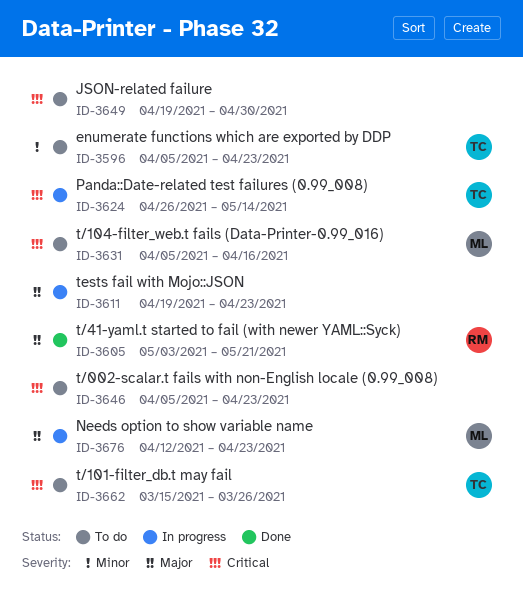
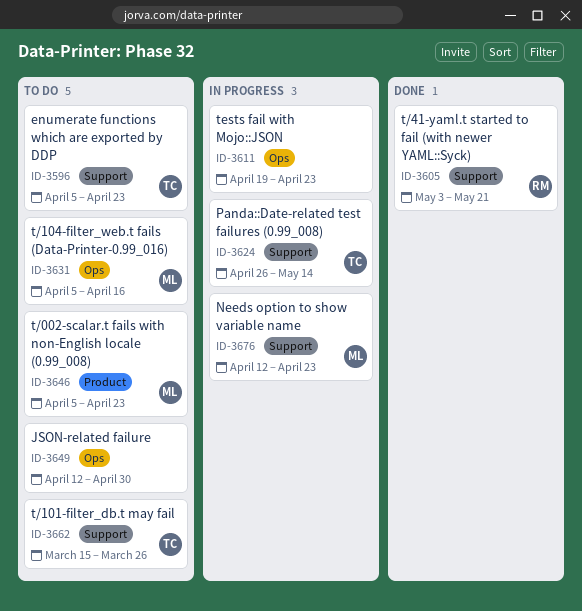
ID-3646, owner: none -> ML
ID-3649, start: Apr 19 -> Apr 12

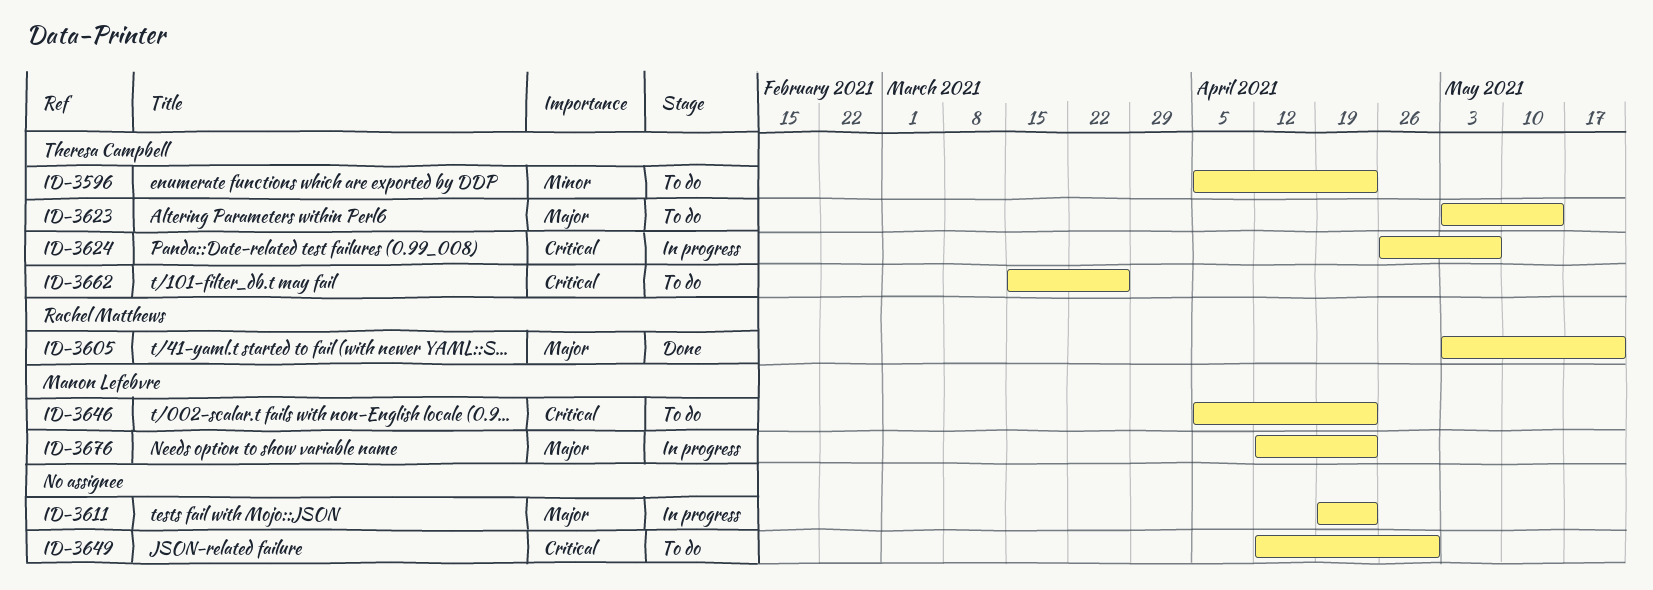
ID-3623: none -> present
ID-3624, due: May 14 -> May 7
ID-3631: present -> none

